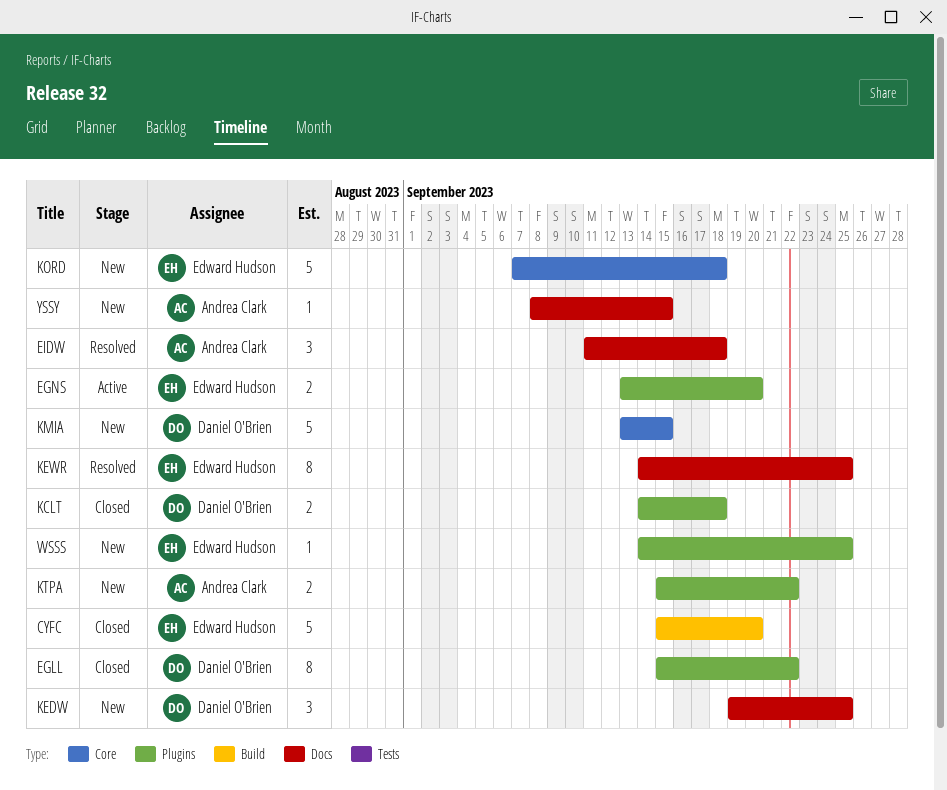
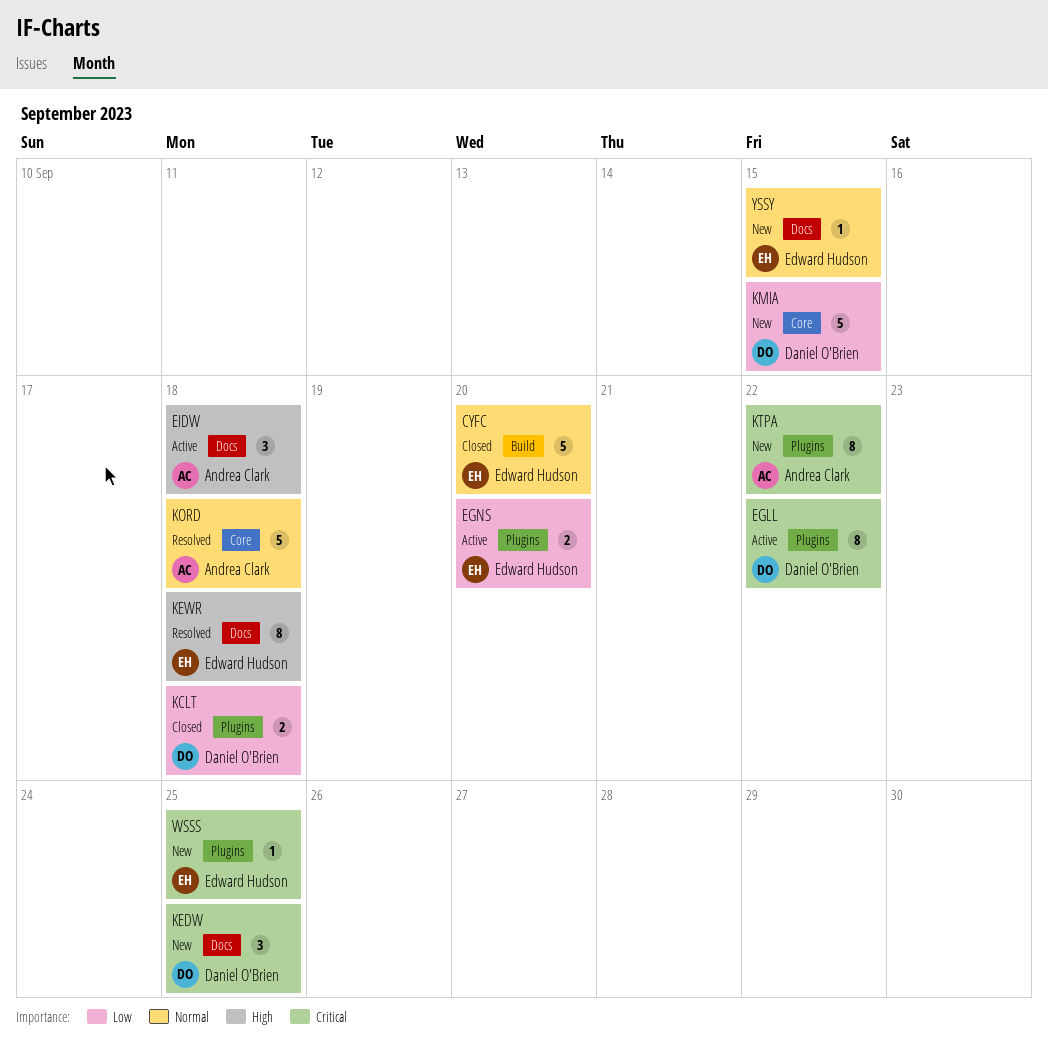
EGLL, status: Closed -> Active
EIDW, status: Resolved -> Active
KEWR, due: Sep 25 -> Sep 18
KORD, status: New -> Resolved
KORD, owner: Edward Hudson -> Andrea Clark
KTPA, estimate: 2 -> 8
YSSY, owner: Andrea Clark -> Edward Hudson

